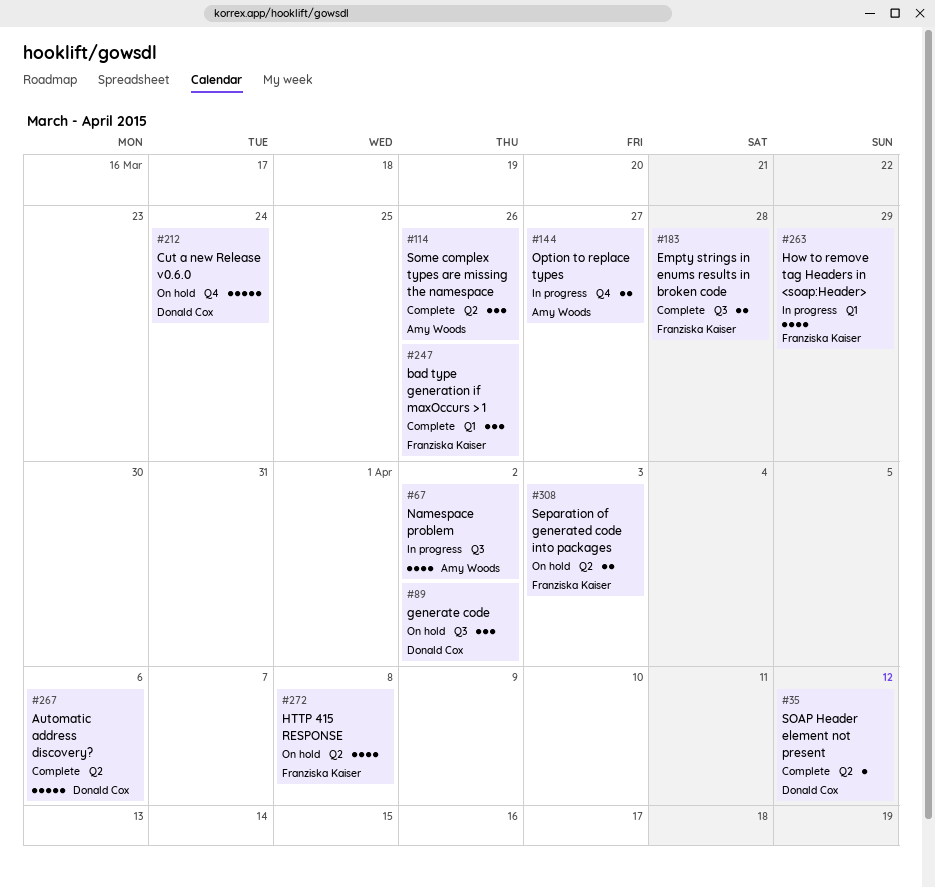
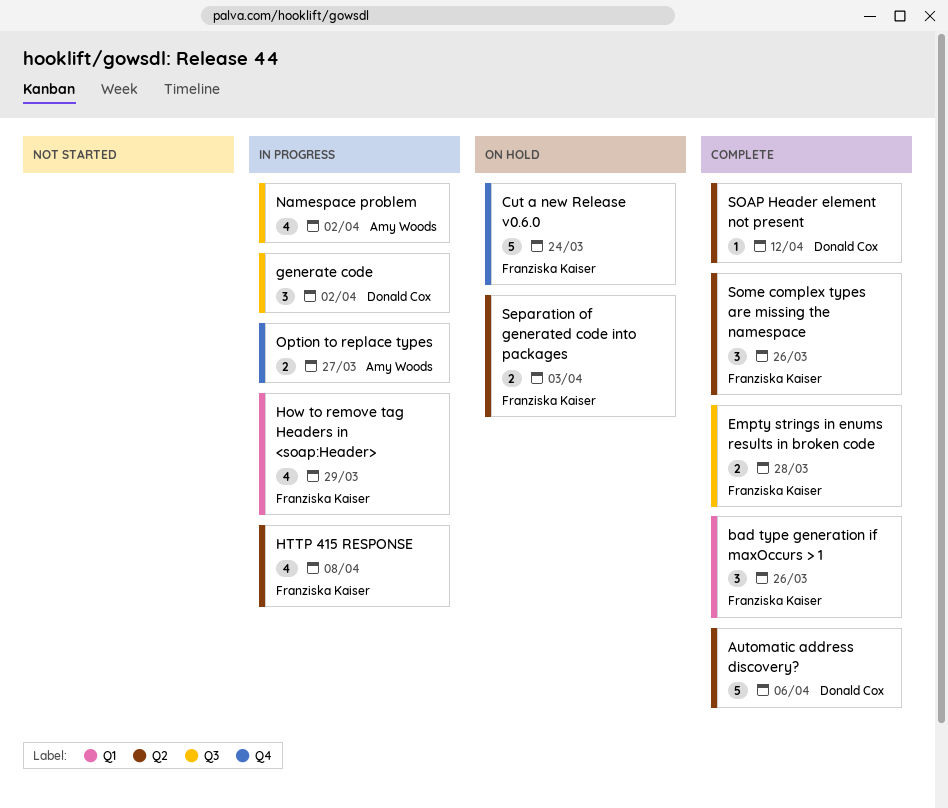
Cut a new Release v0.6.0, owner: Donald Cox -> Franziska Kaiser
generate code, status: On hold -> In progress
HTTP 415 RESPONSE, status: On hold -> In progress
Some complex types are missing the namespace, owner: Amy Woods -> Franziska Kaiser

